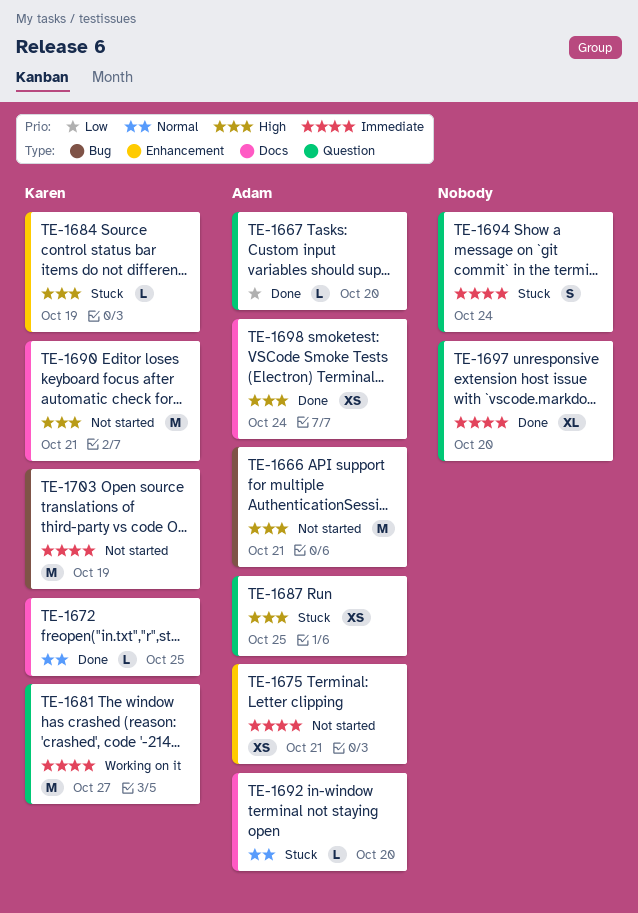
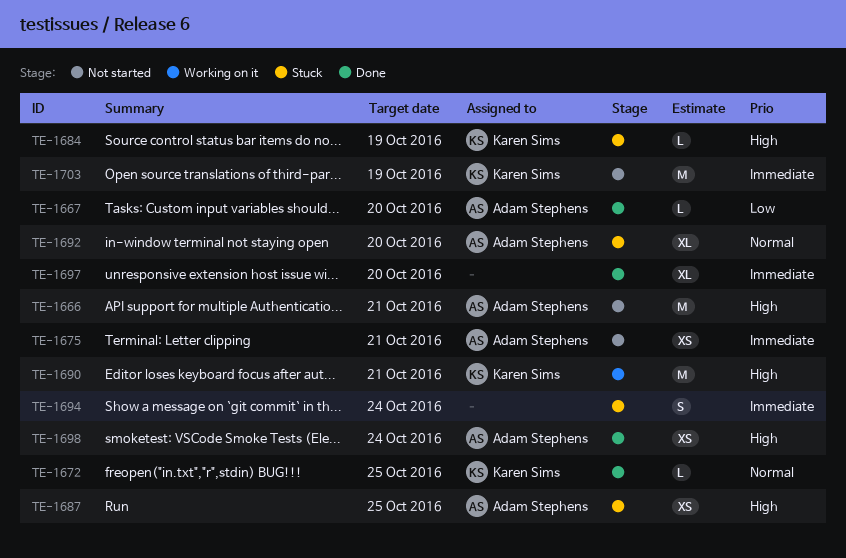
TE-1681: present -> none
TE-1690, status: Not started -> Working on it
TE-1692, estimate: L -> XL

